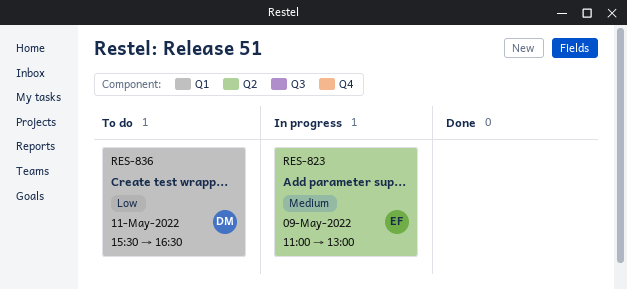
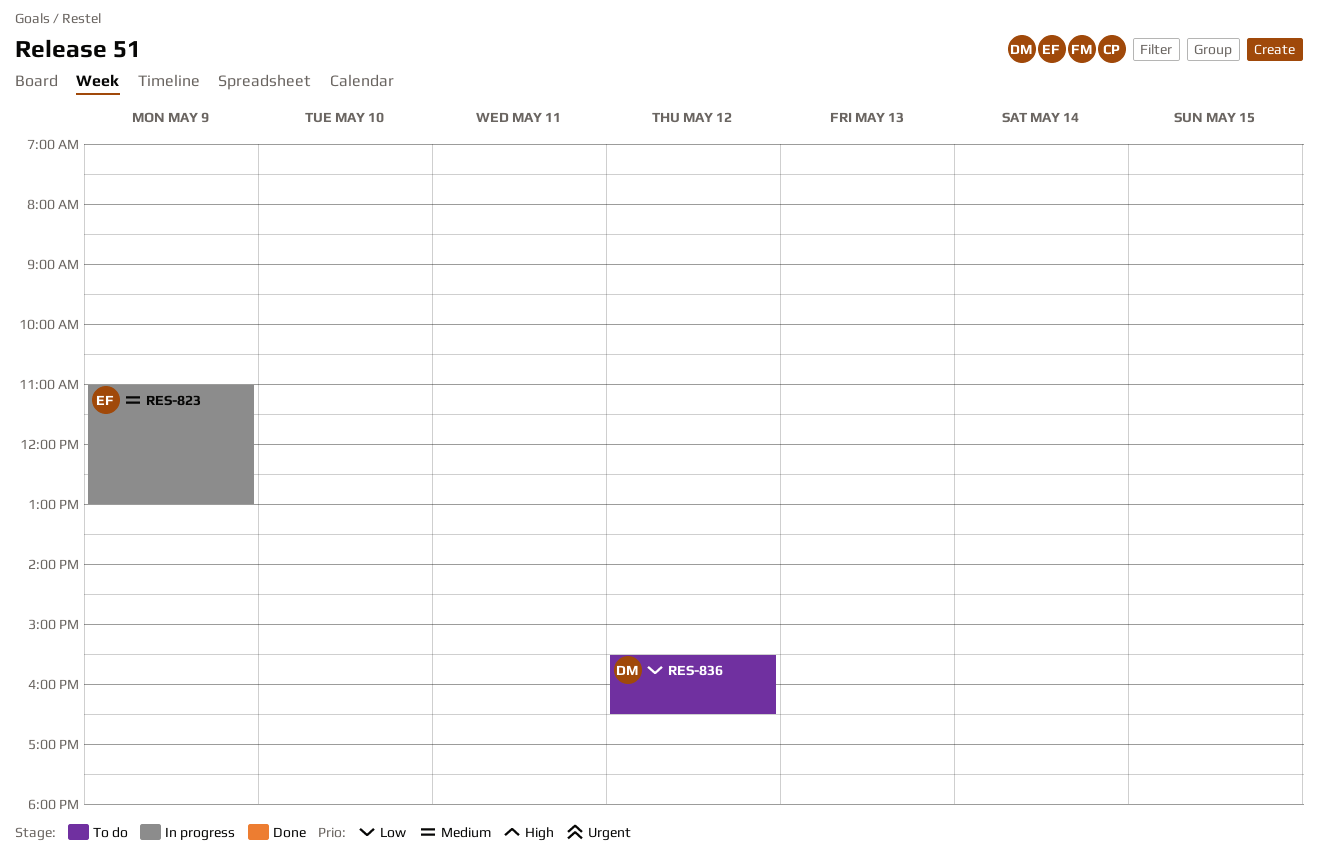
RES-836, day: May 11 -> May 12

